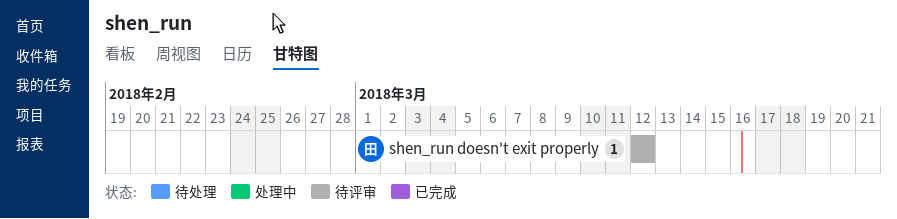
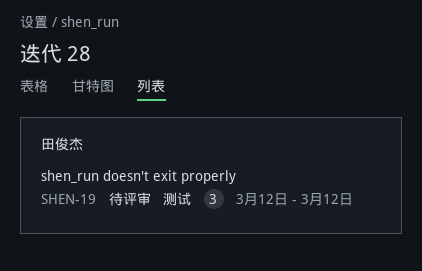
shen_run doesn't exit properly, estimate: 1 -> 3

